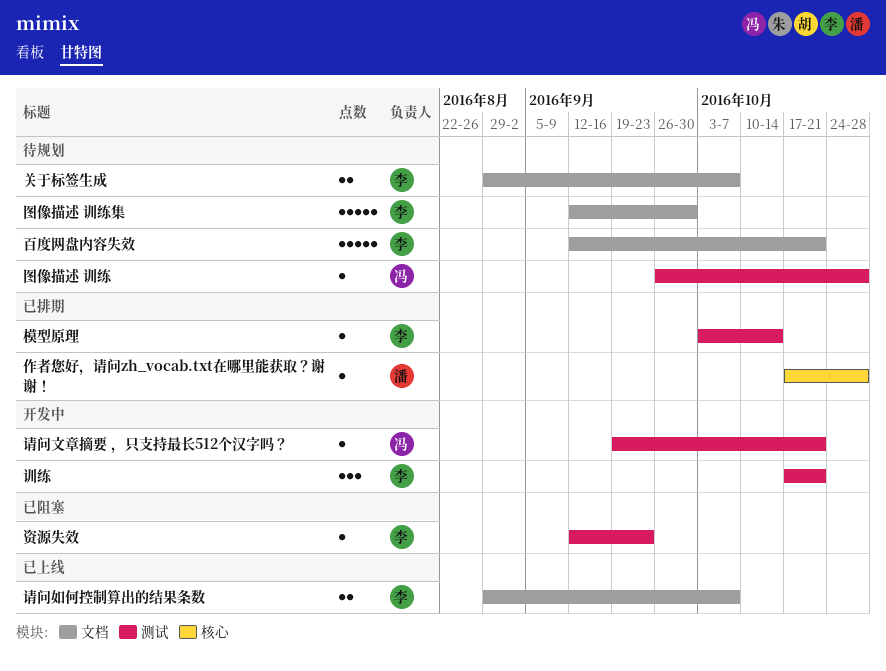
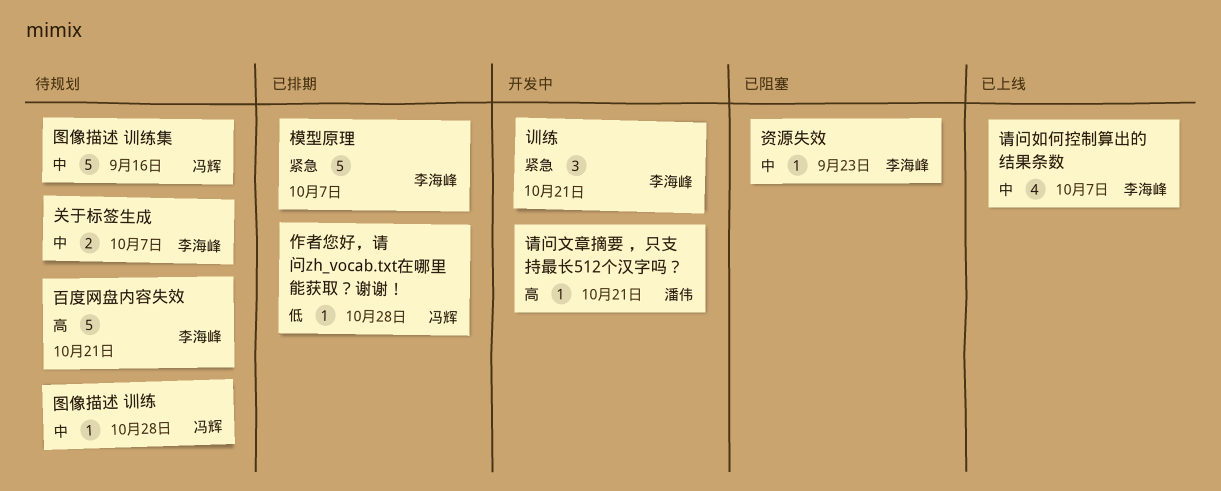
作者您好，请问zh_vocab.txt在哪里能获取？谢谢！, owner: 潘伟 -> 冯辉
图像描述 训练集, owner: 李海峰 -> 冯辉
图像描述 训练集, due: Sep 30 -> Sep 16
模型原理, estimate: 1 -> 5
模型原理, due: Oct 14 -> Oct 7
请问如何控制算出的结果条数, estimate: 2 -> 4
请问文章摘要 ，只支持最长512个汉字吗？, owner: 冯辉 -> 潘伟

